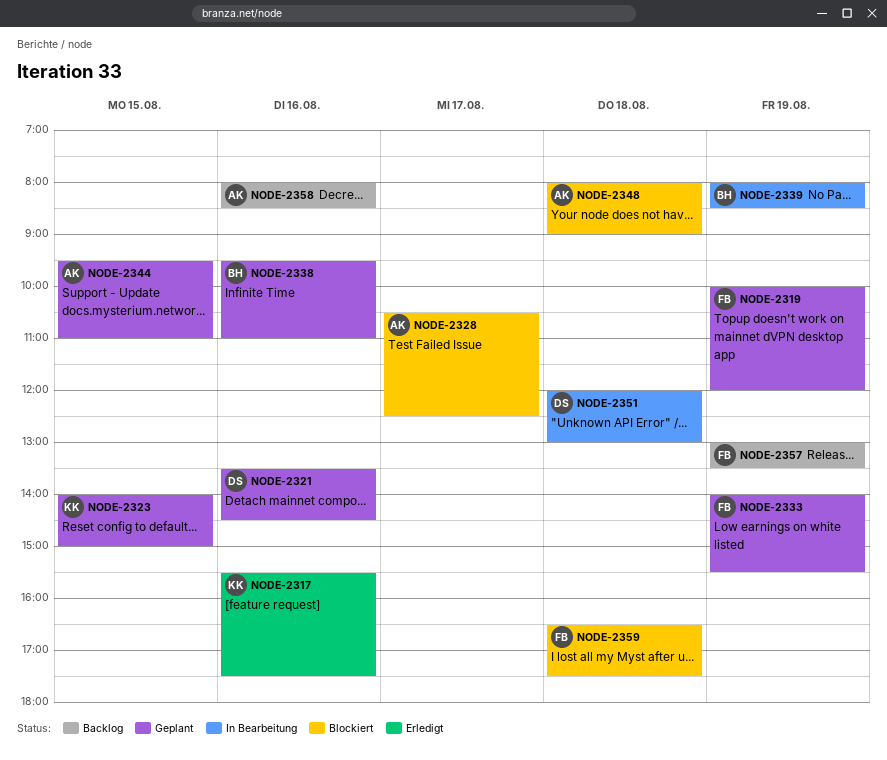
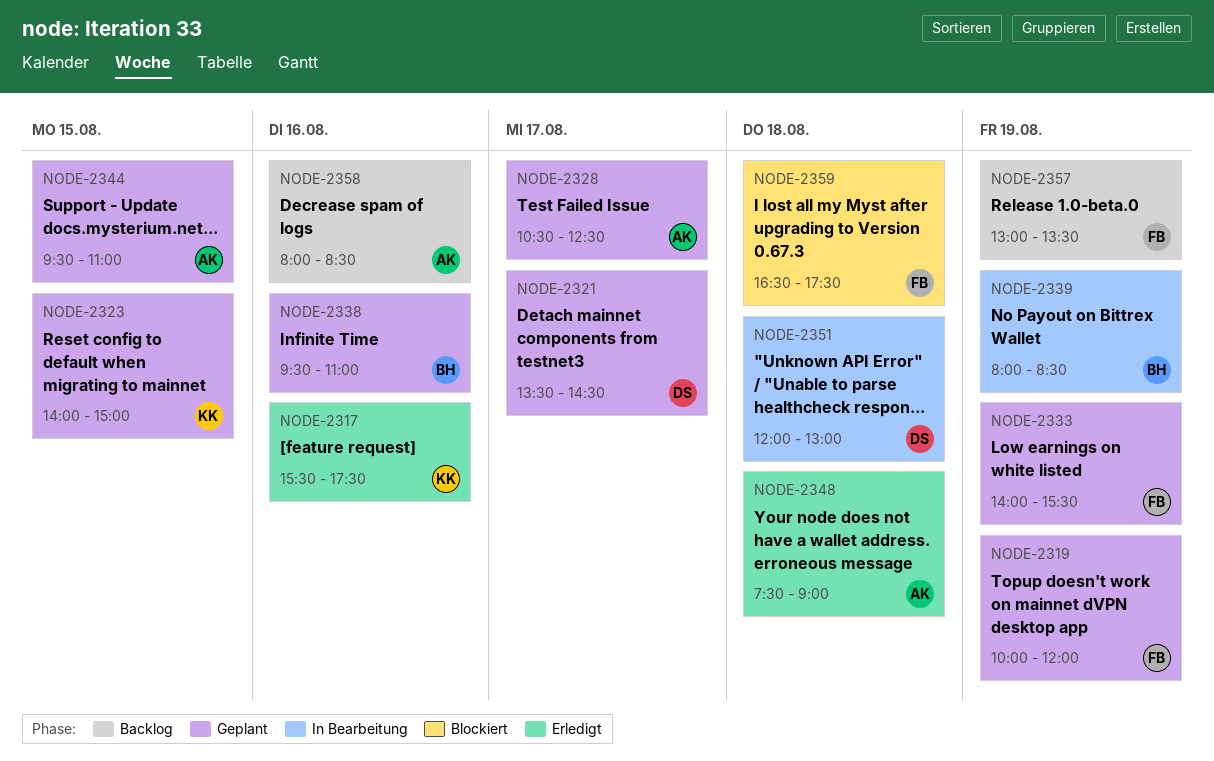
NODE-2321, day: Aug 16 -> Aug 17
NODE-2328, status: Blockiert -> Geplant
NODE-2348, status: Blockiert -> Erledigt
NODE-2348, begins: 08:00 -> 07:30

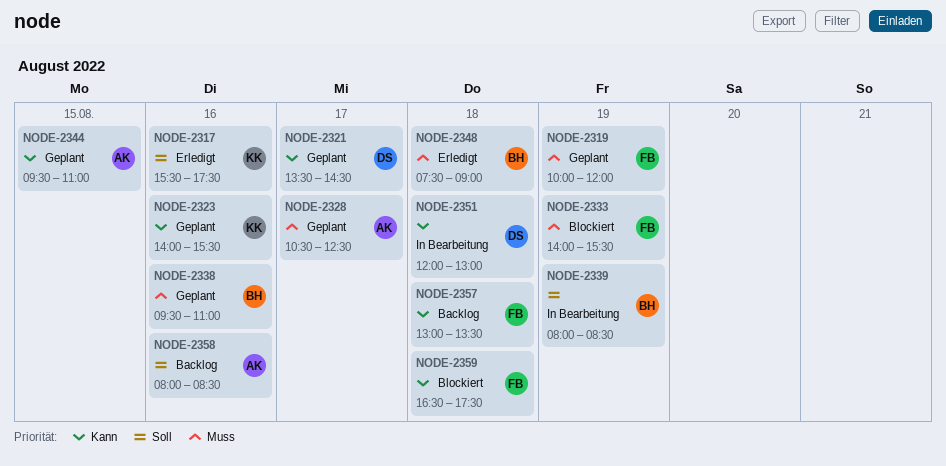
NODE-2323, day: Aug 15 -> Aug 16
NODE-2323, ends: 15:00 -> 15:30
NODE-2333, status: Geplant -> Blockiert
NODE-2348, owner: AK -> BH
NODE-2357, day: Aug 19 -> Aug 18

